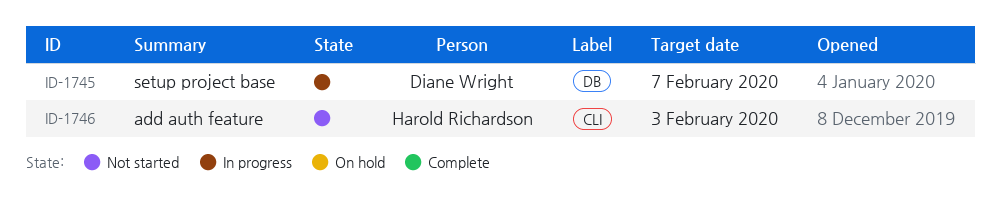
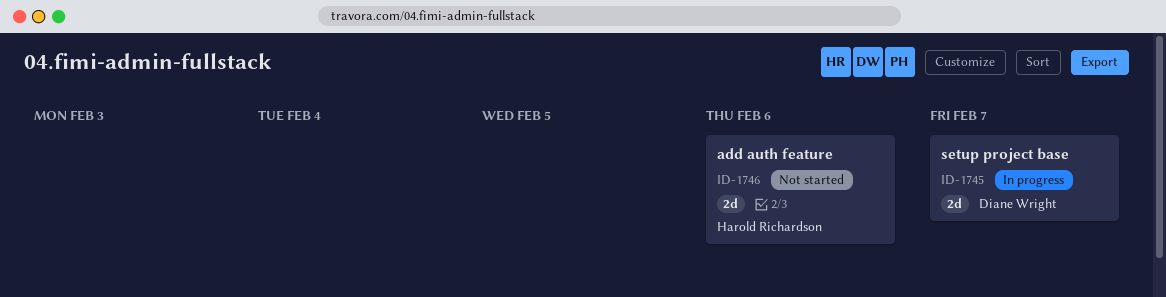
ID-1746, due: Feb 3 -> Feb 6

